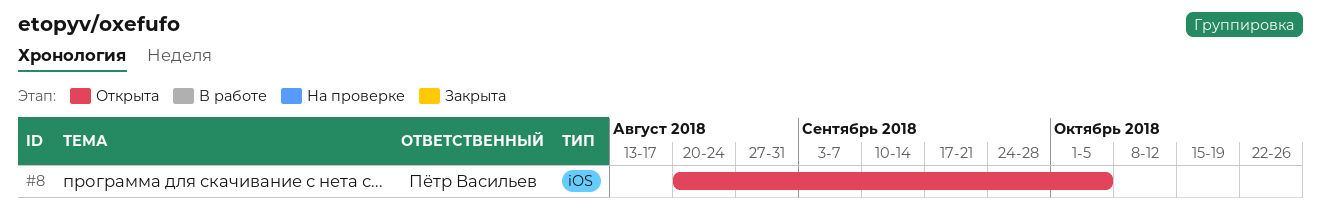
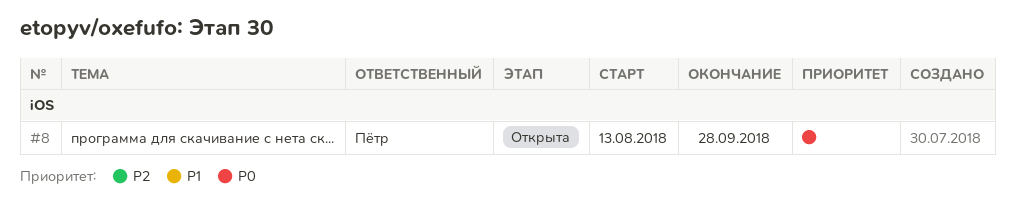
#8, start: Aug 20 -> Aug 13
#8, due: Oct 5 -> Sep 28

